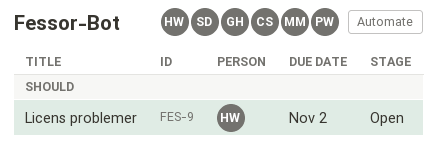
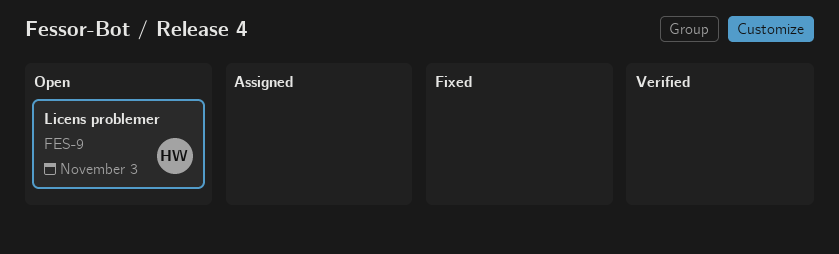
FES-9, due: Nov 2 -> Nov 3

